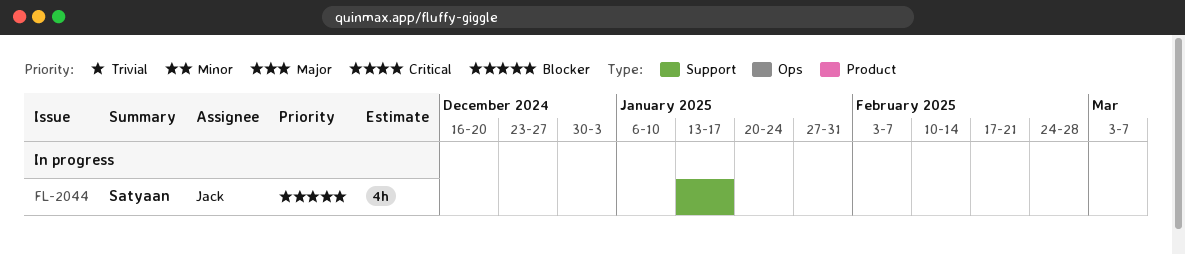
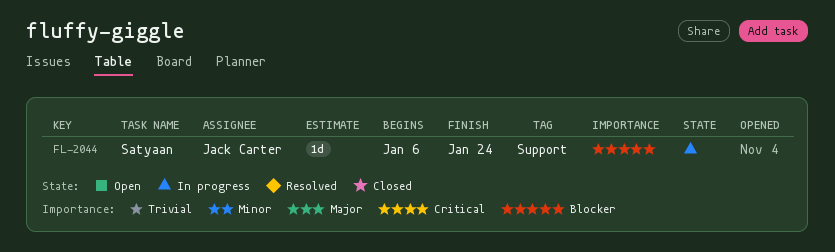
FL-2044, estimate: 4h -> 1d
FL-2044, start: Jan 13 -> Jan 6
FL-2044, due: Jan 17 -> Jan 24

